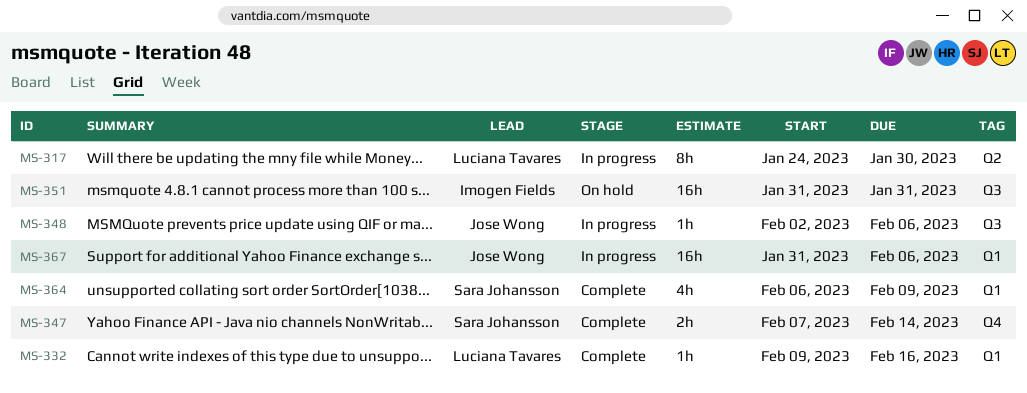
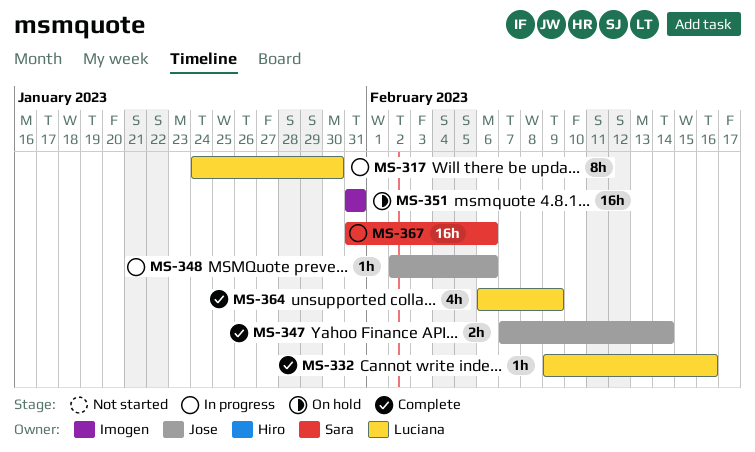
MS-347, owner: Sara Johansson -> Jose Wong
MS-364, owner: Sara Johansson -> Luciana Tavares
MS-367, owner: Jose Wong -> Sara Johansson

